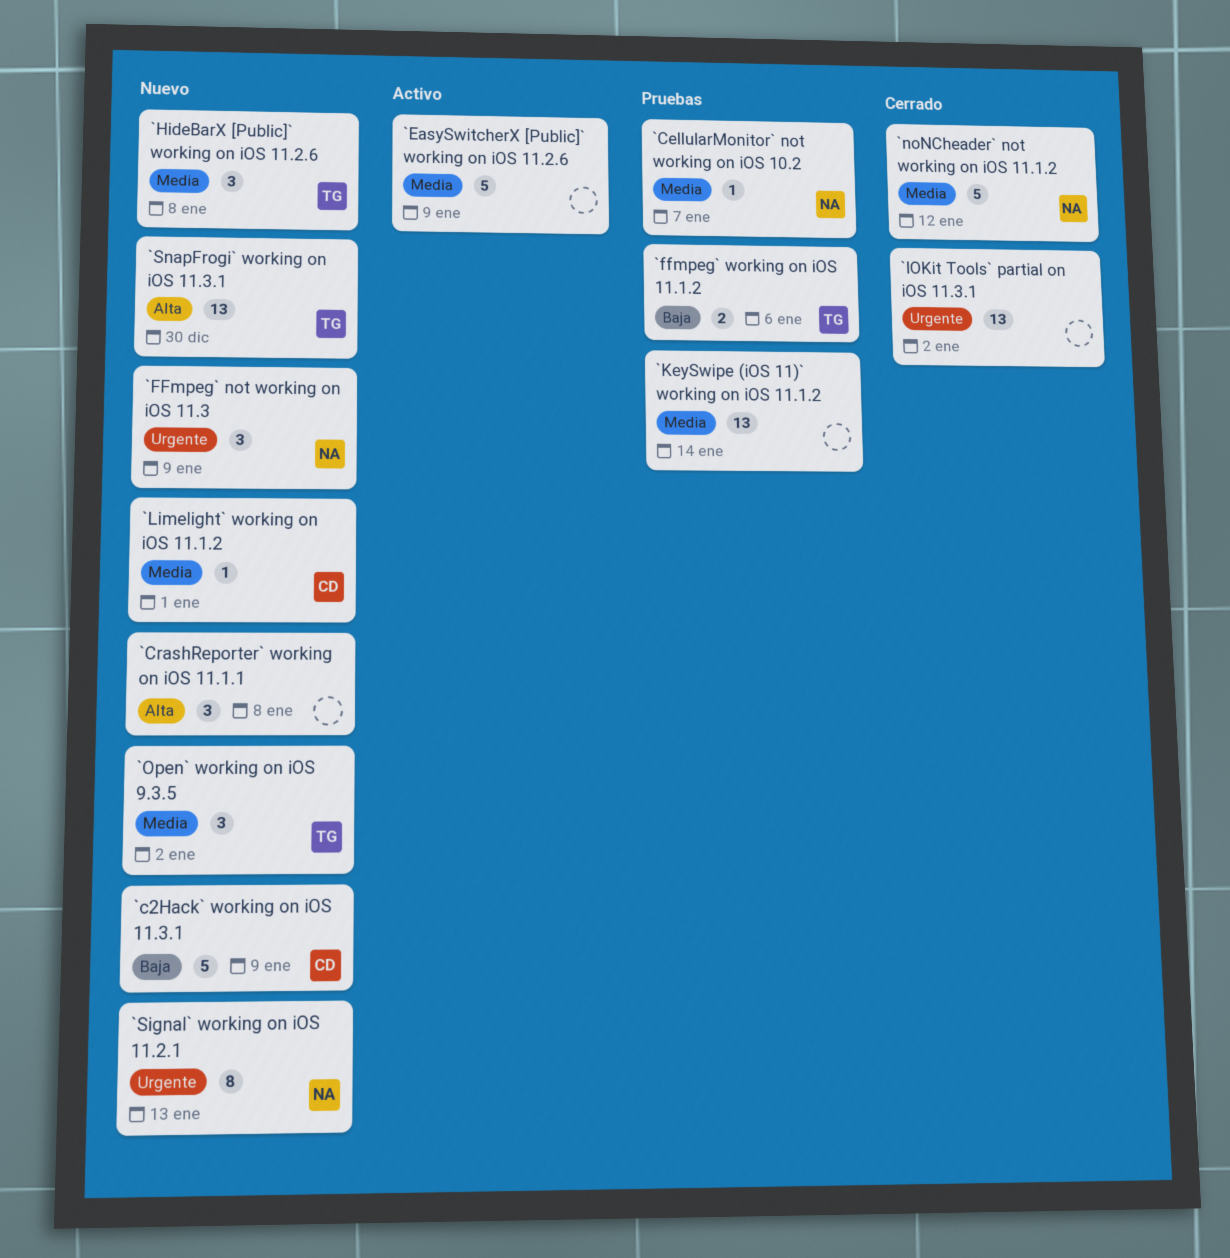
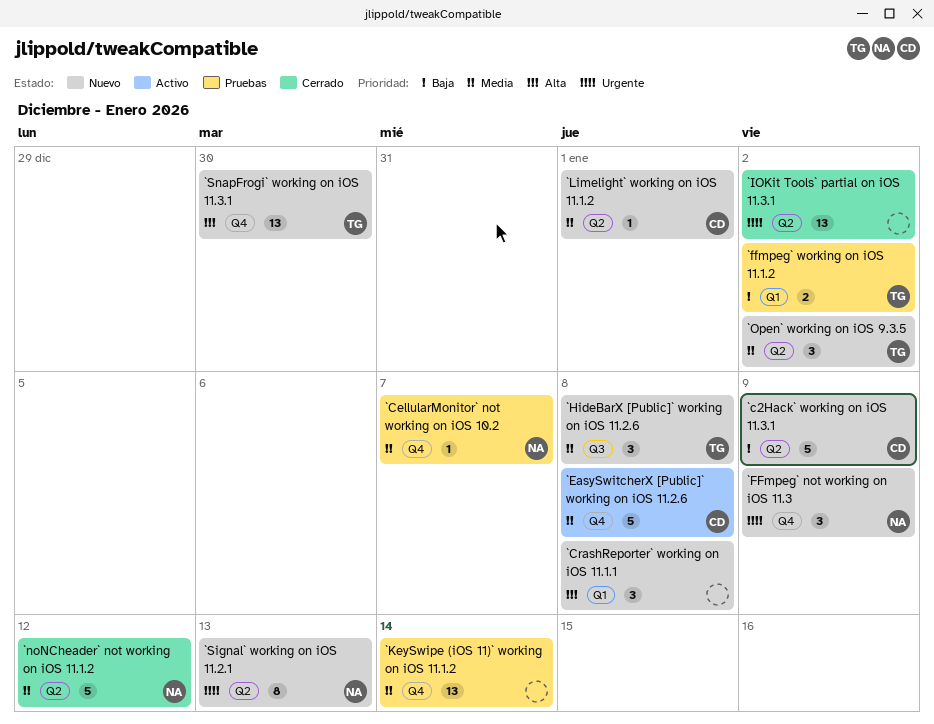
`EasySwitcherX [Public]` working on iOS 11.2.6, owner: none -> CD
`EasySwitcherX [Public]` working on iOS 11.2.6, due: Jan 9 -> Jan 8
`ffmpeg` working on iOS 11.1.2, due: Jan 6 -> Jan 2

